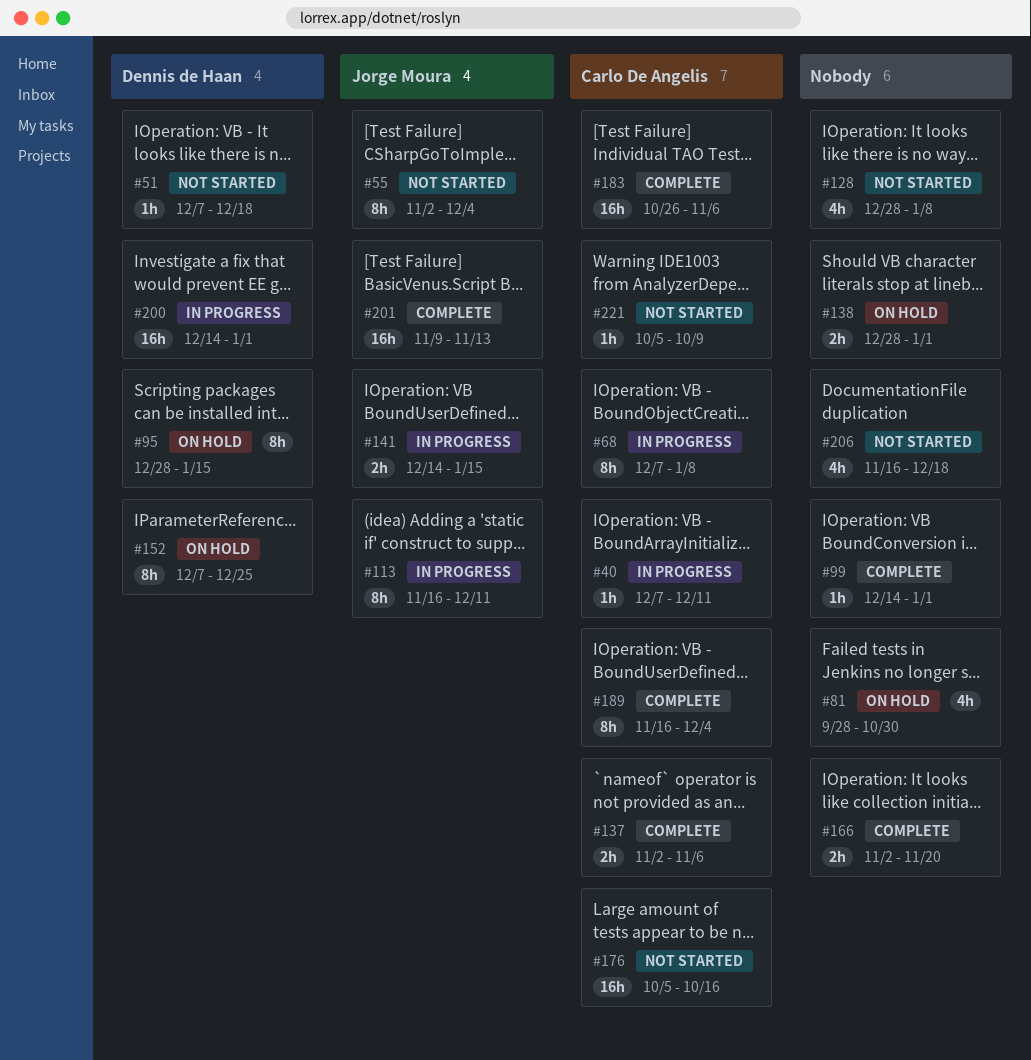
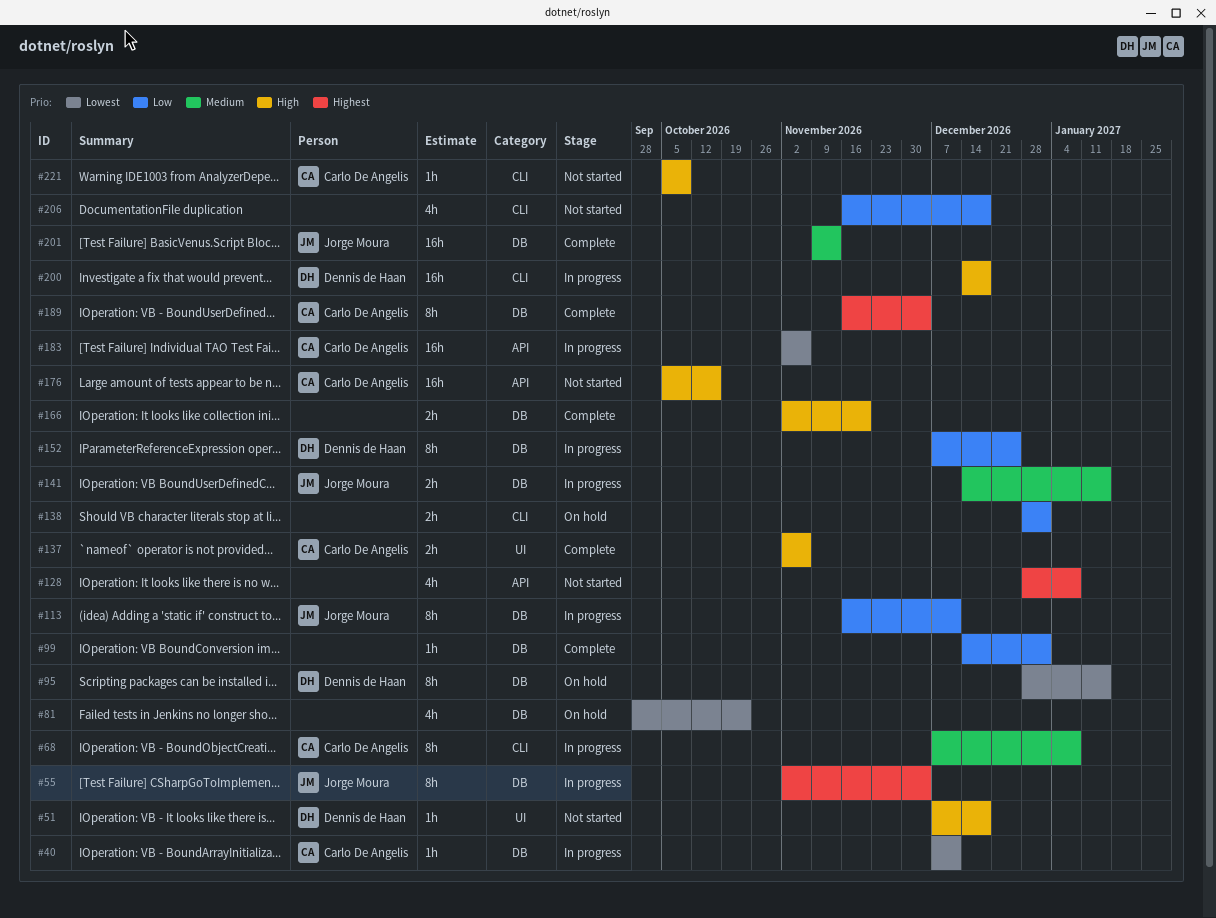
#55, status: Not started -> In progress
#81, due: Oct 30 -> Oct 23
#152, status: On hold -> In progress
#183, status: Complete -> In progress
#183, start: Oct 26 -> Nov 2
#200, due: Jan 1 -> Dec 18

